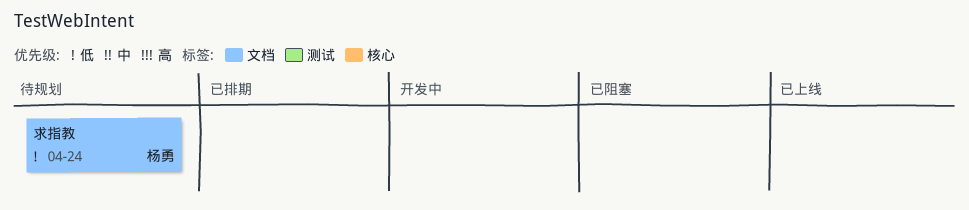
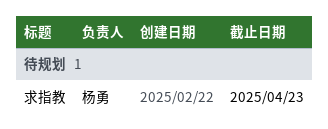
求指教, due: Apr 24 -> Apr 23

